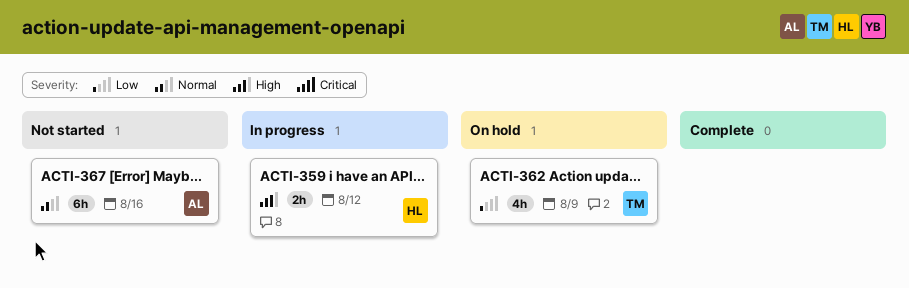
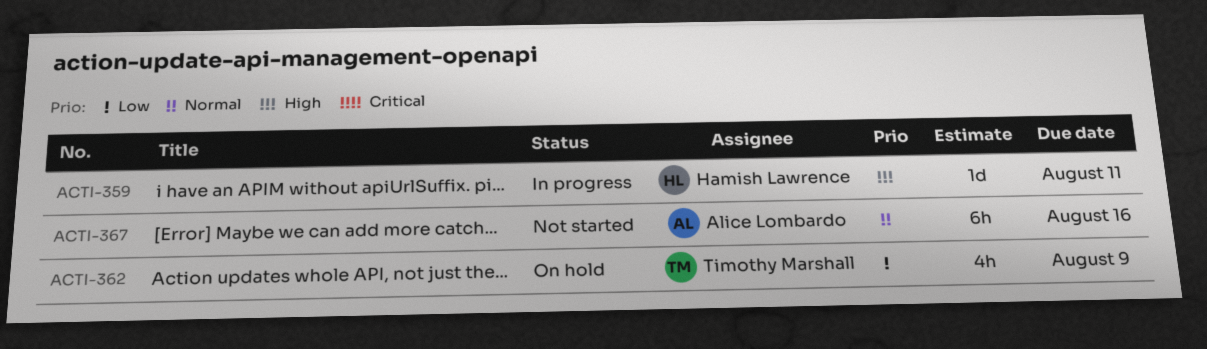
ACTI-359, estimate: 2h -> 1d
ACTI-359, due: Aug 12 -> Aug 11

